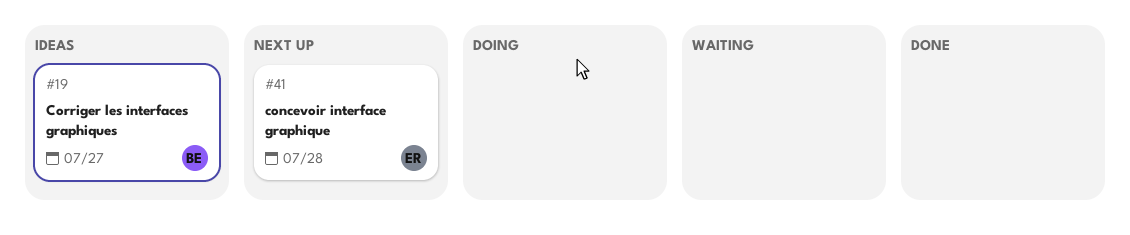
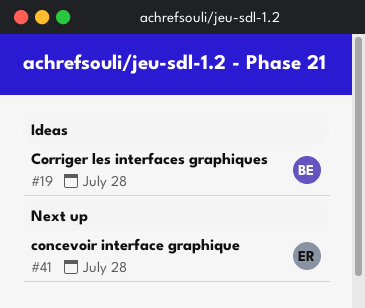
#19, due: Jul 27 -> Jul 28

